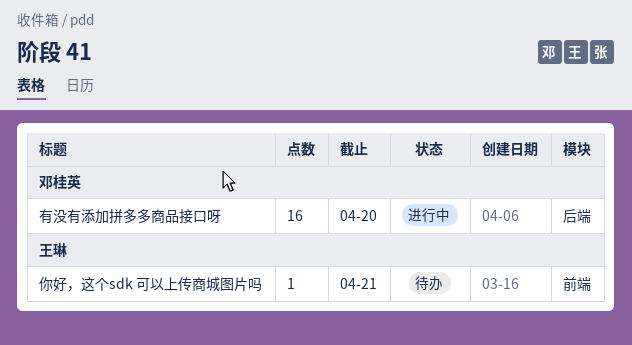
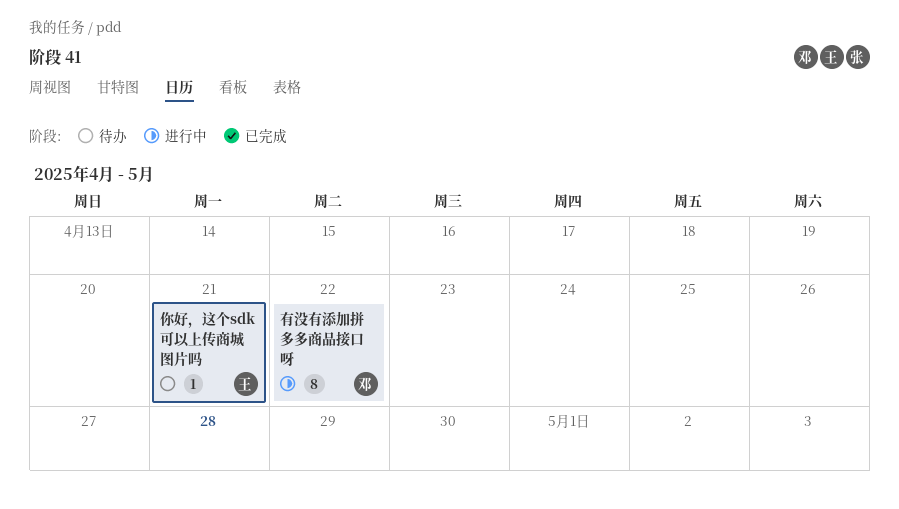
有没有添加拼多多商品接口呀, estimate: 16 -> 8
有没有添加拼多多商品接口呀, due: Apr 20 -> Apr 22

